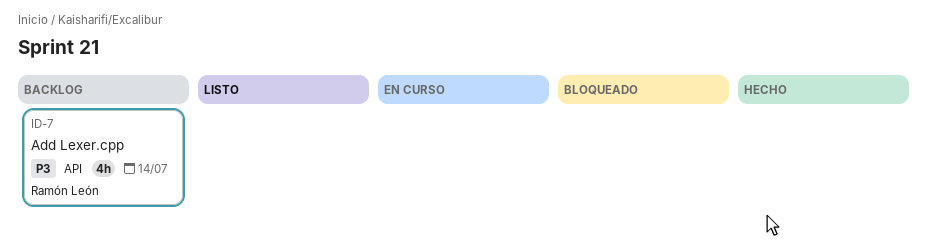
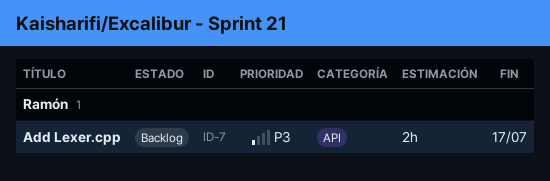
ID-7, estimate: 4h -> 2h
ID-7, due: Jul 14 -> Jul 17

